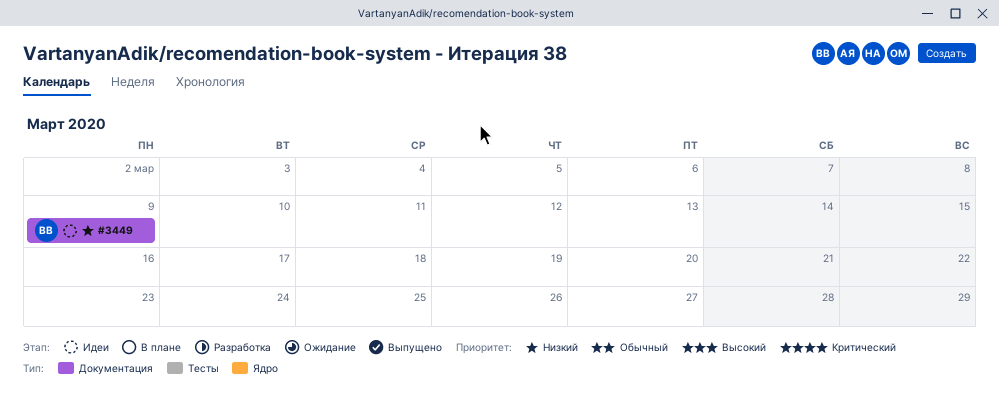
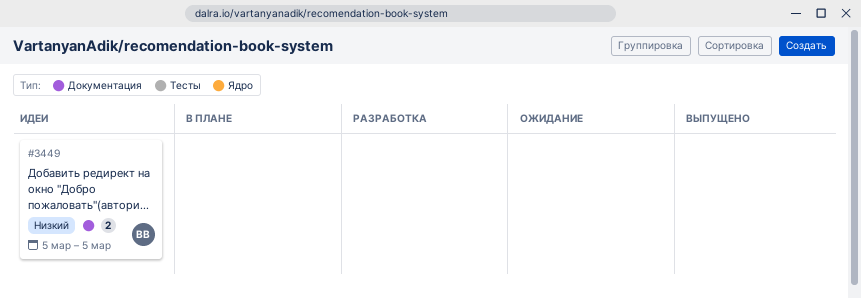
#3449, start: Mar 9 -> Mar 5
#3449, due: Mar 9 -> Mar 5

